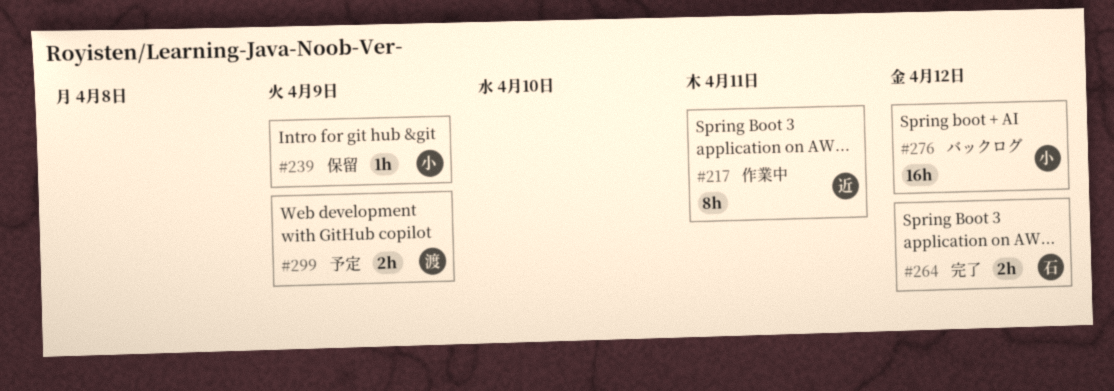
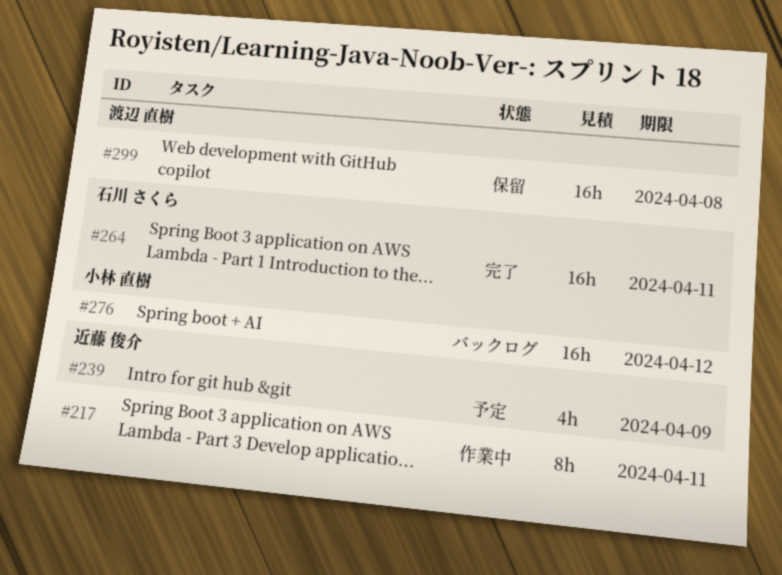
#239, status: 保留 -> 予定
#239, owner: 小林 直樹 -> 近藤 俊介
#239, estimate: 1h -> 4h
#264, estimate: 2h -> 16h
#264, due: Apr 12 -> Apr 11
#299, status: 予定 -> 保留
#299, estimate: 2h -> 16h
#299, due: Apr 9 -> Apr 8

